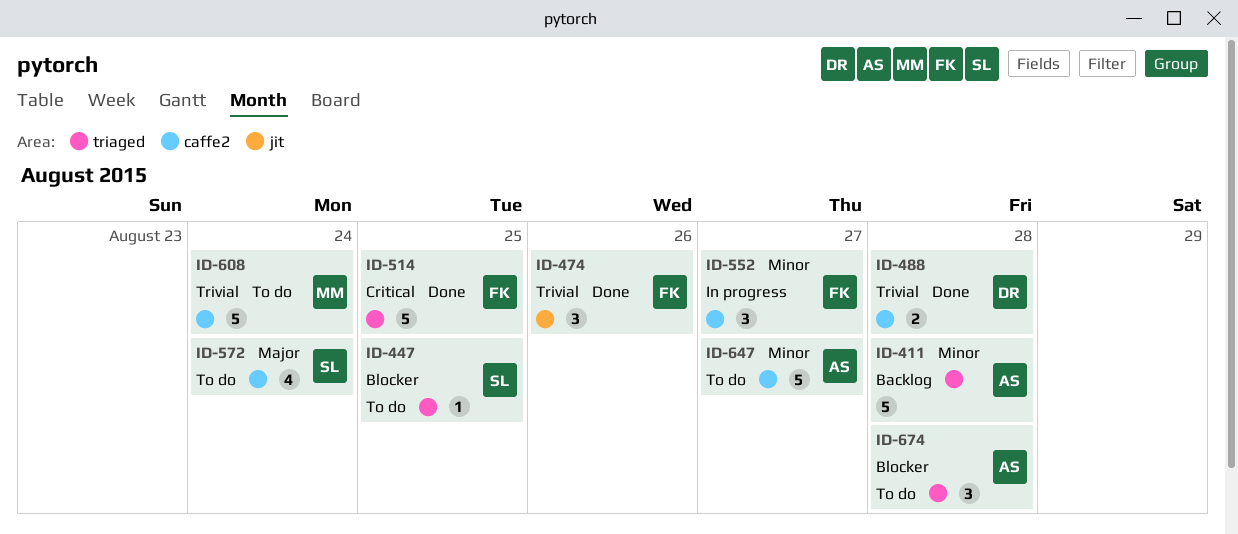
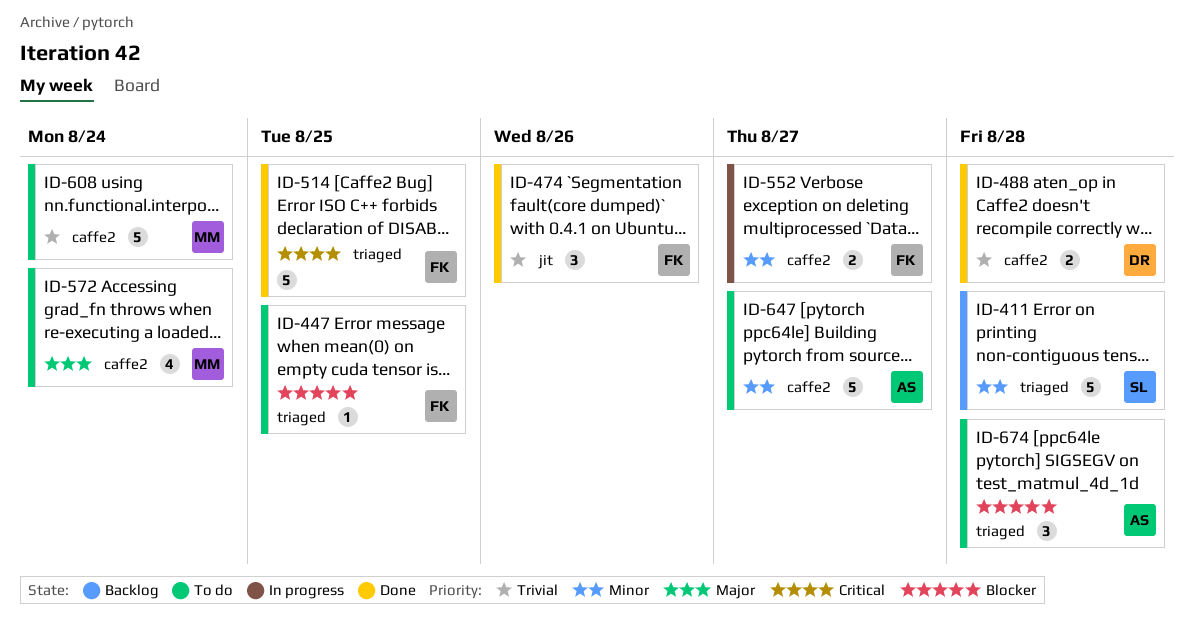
ID-411, owner: AS -> SL
ID-447, owner: SL -> FK
ID-552, estimate: 3 -> 2
ID-572, owner: SL -> MM

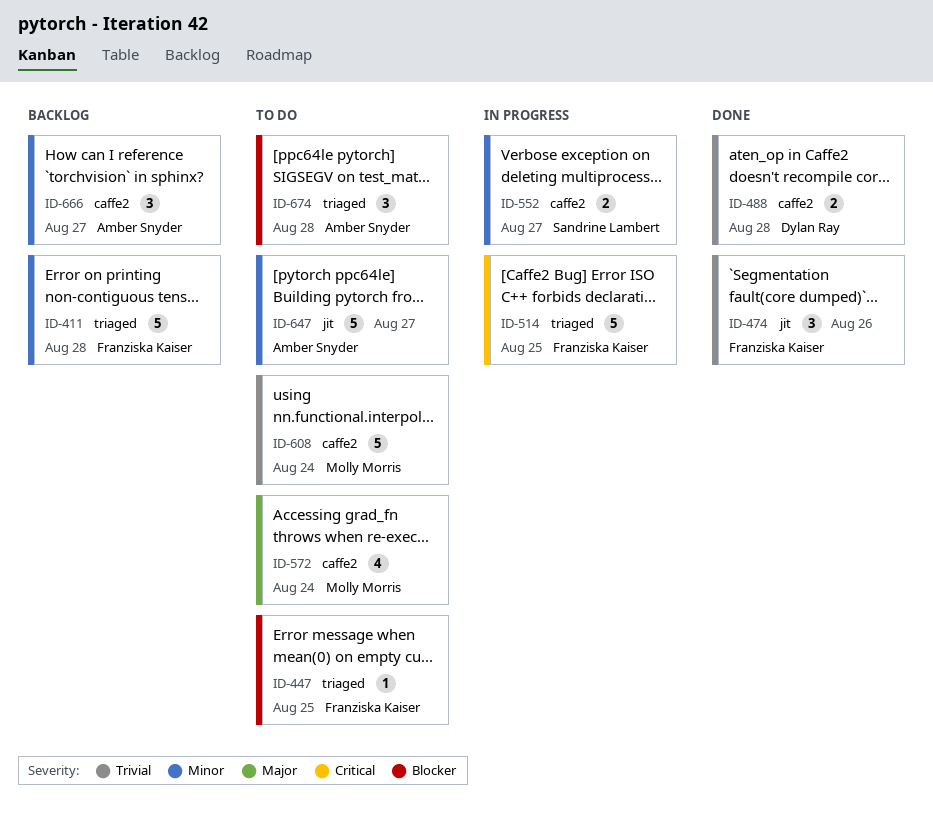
ID-411, owner: Sandrine Lambert -> Franziska Kaiser
ID-514, status: Done -> In progress
ID-552, owner: Franziska Kaiser -> Sandrine Lambert
ID-647, label: caffe2 -> jit
ID-666: none -> present

